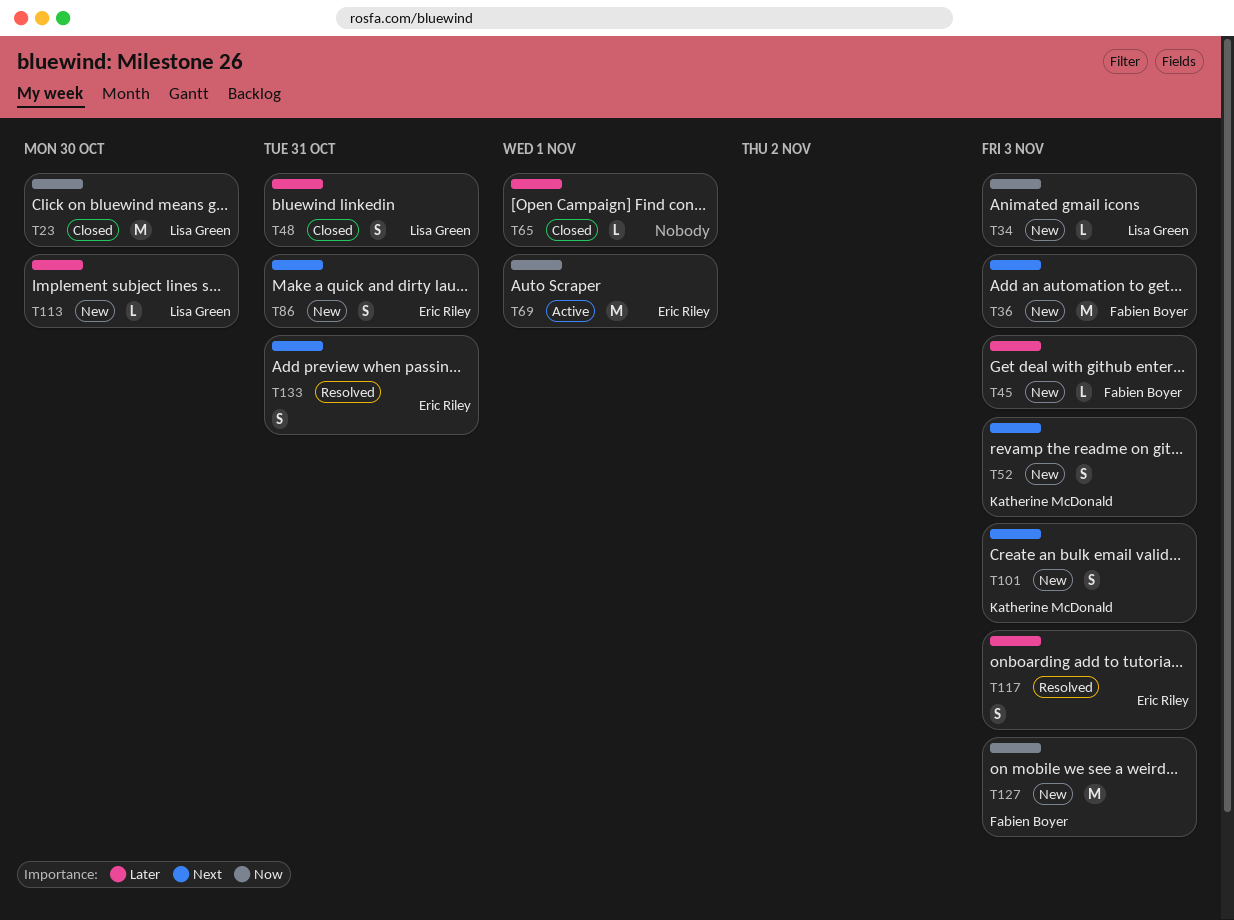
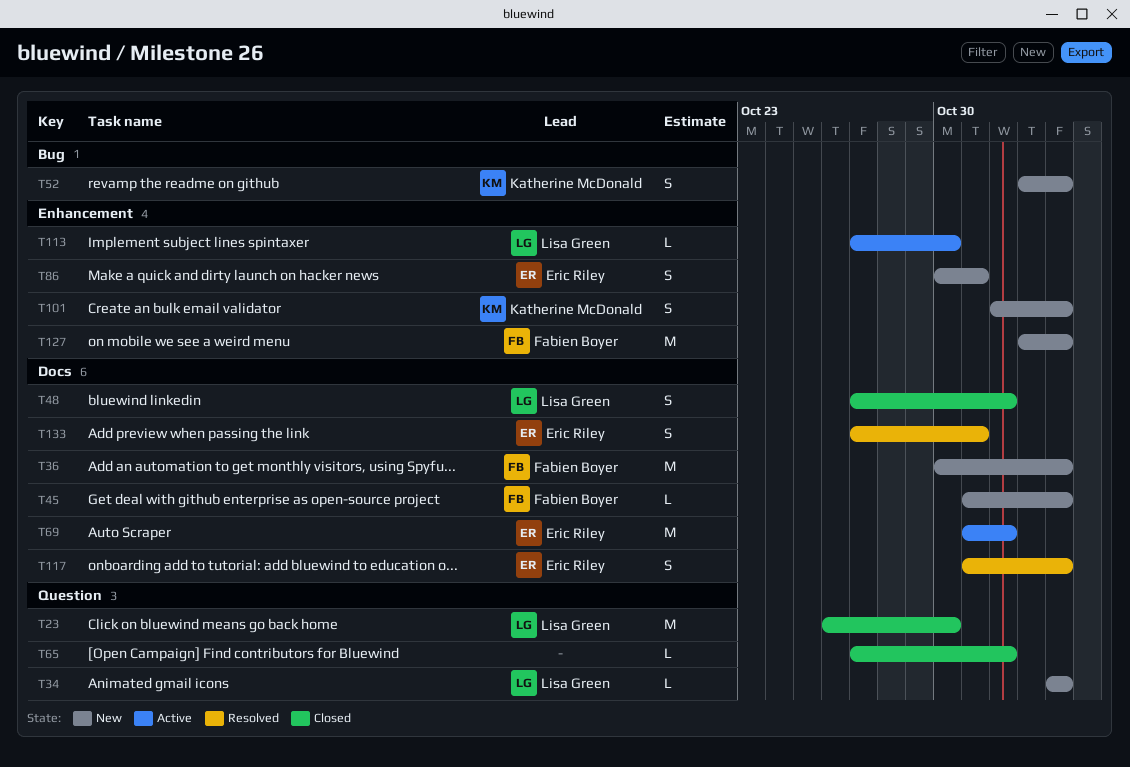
T48, due: Oct 31 -> Nov 1
T113, status: New -> Active

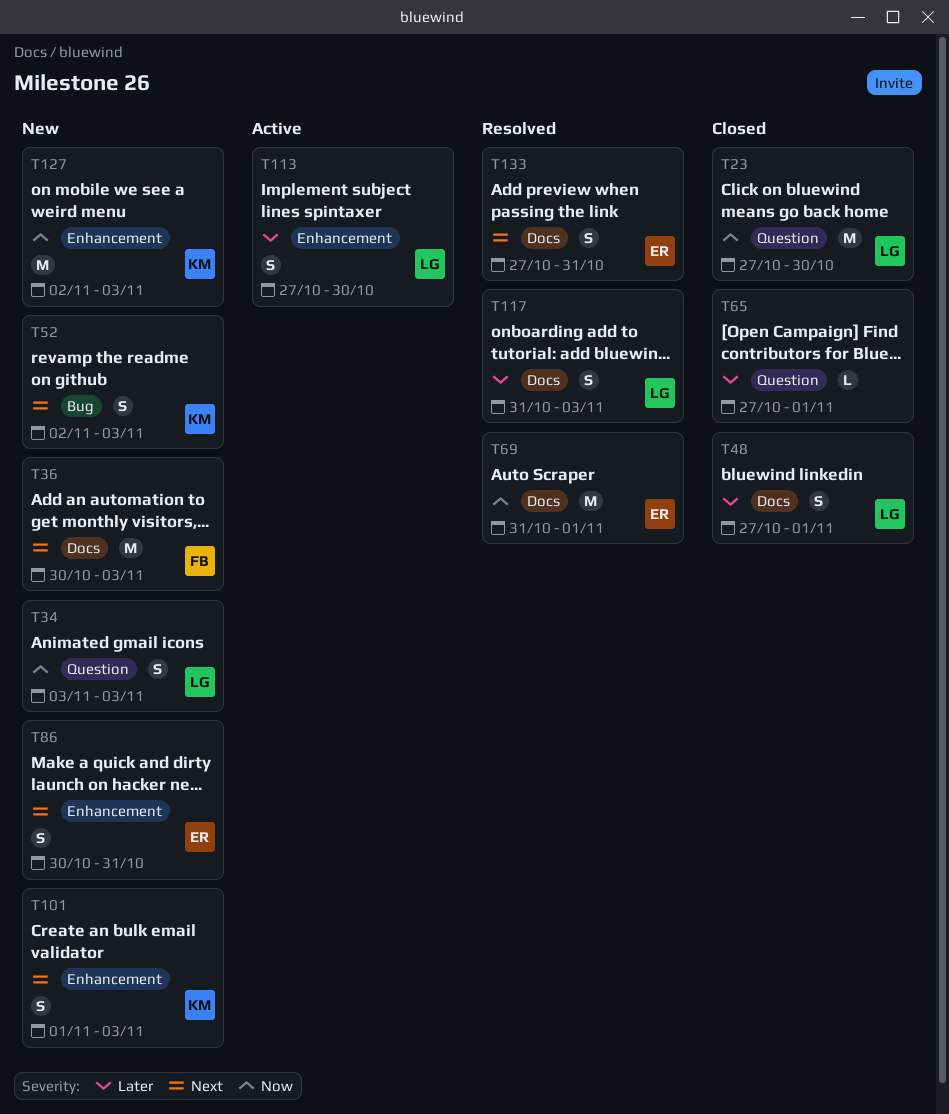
T23, start: Oct 26 -> Oct 27
T34, estimate: L -> S
T45: present -> none
T69, status: Active -> Resolved
T113, estimate: L -> S
T117, owner: Eric Riley -> Lisa Green
T127, owner: Fabien Boyer -> Katherine McDonald

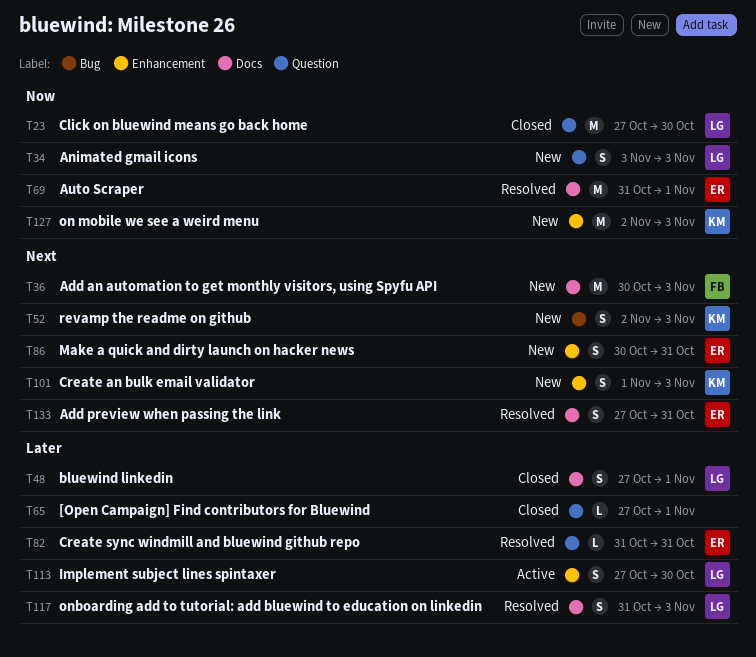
T82: none -> present

